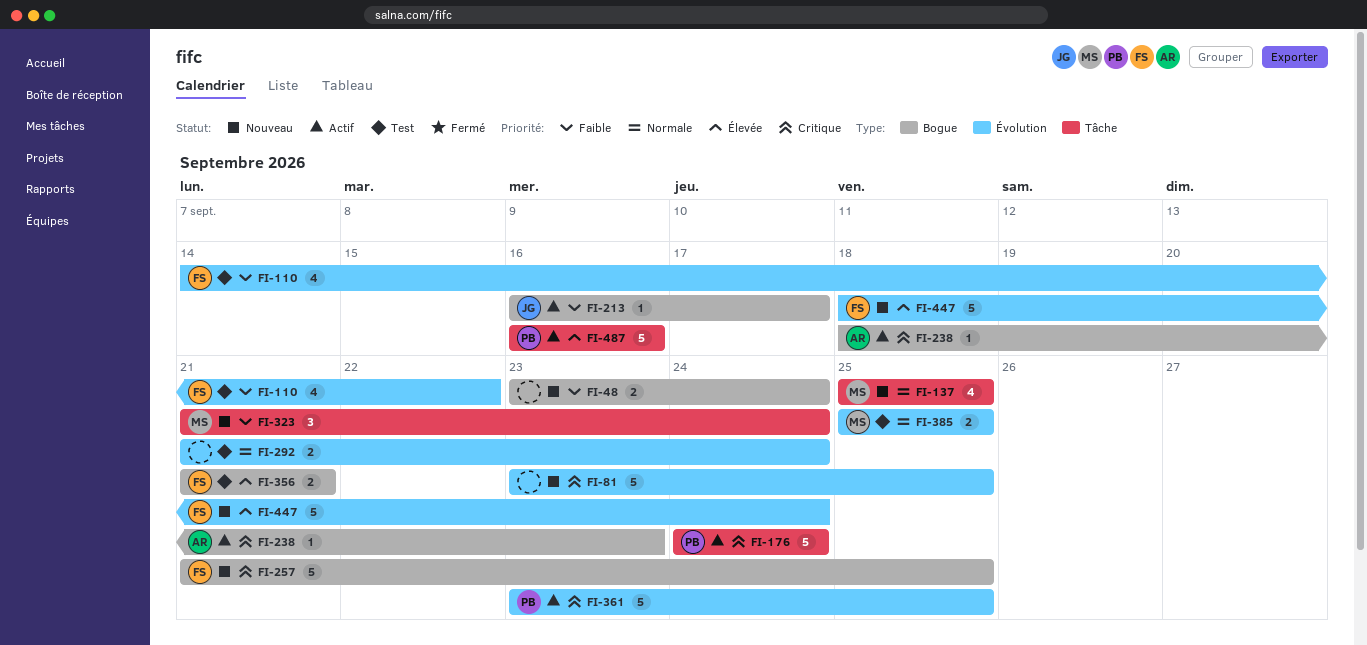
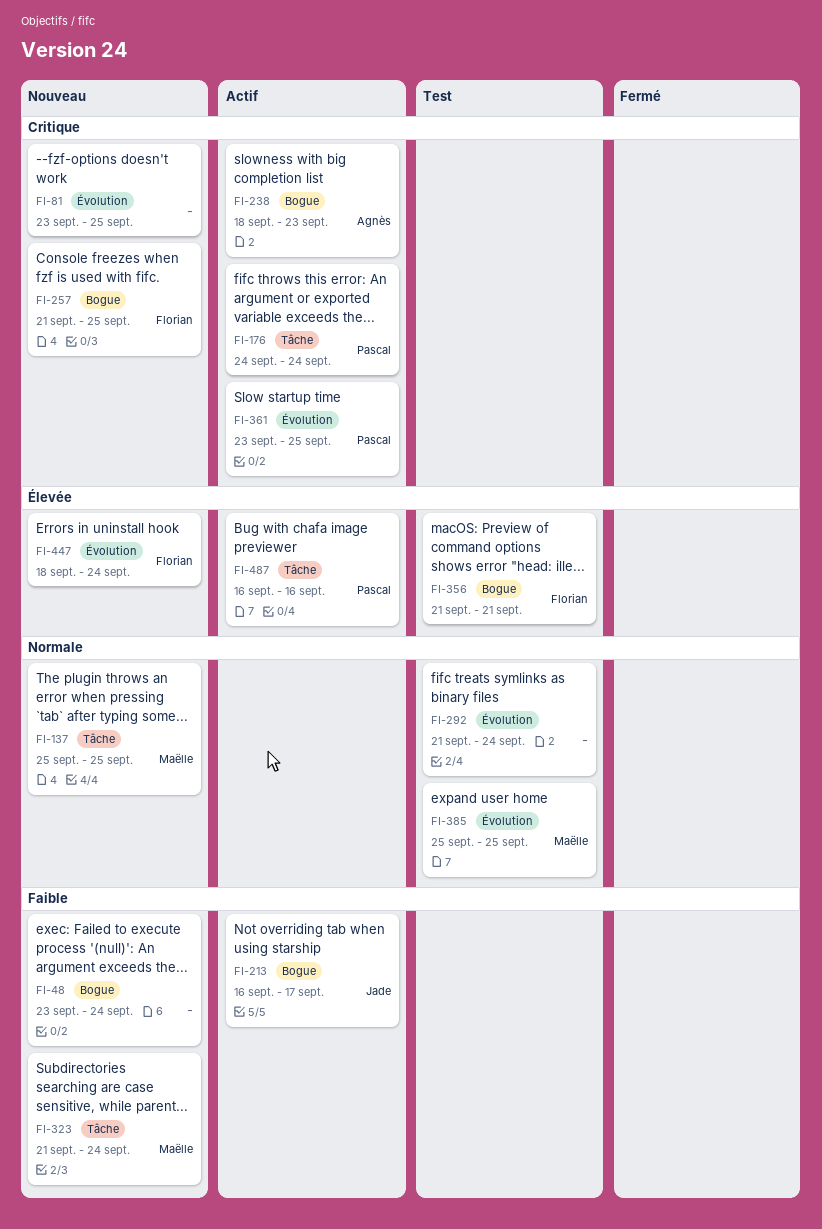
FI-110: present -> none

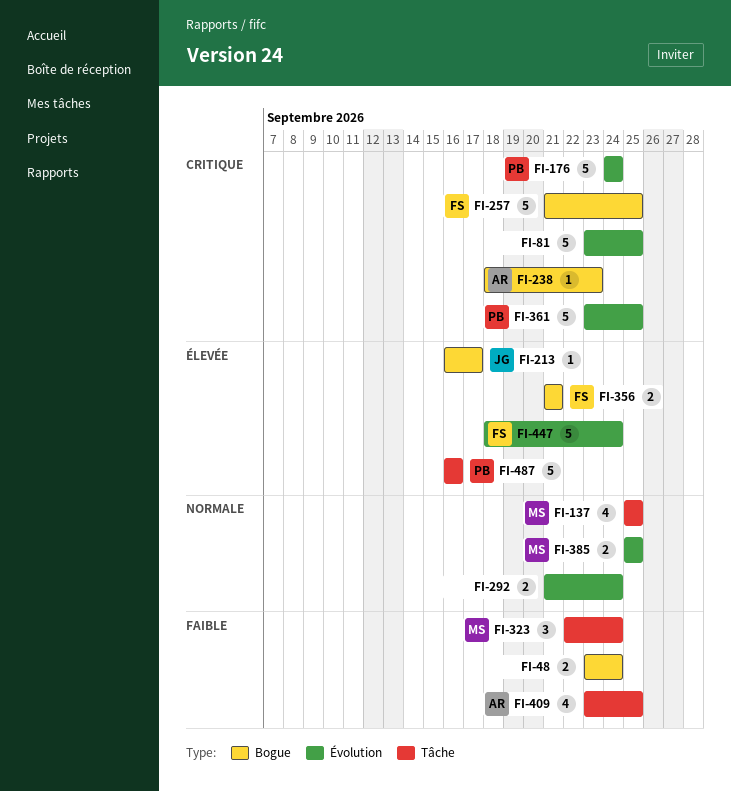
FI-176, label: Tâche -> Évolution
FI-213, priority: Faible -> Élevée
FI-323, start: Sep 21 -> Sep 22
FI-409: none -> present

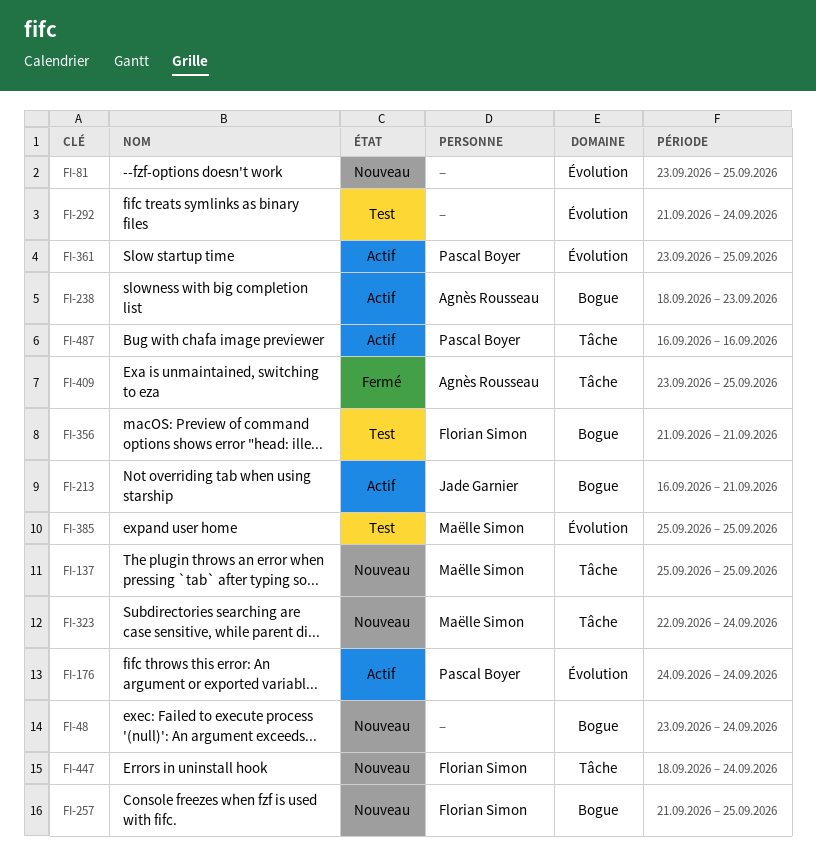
FI-213, due: Sep 17 -> Sep 21
FI-447, label: Évolution -> Tâche

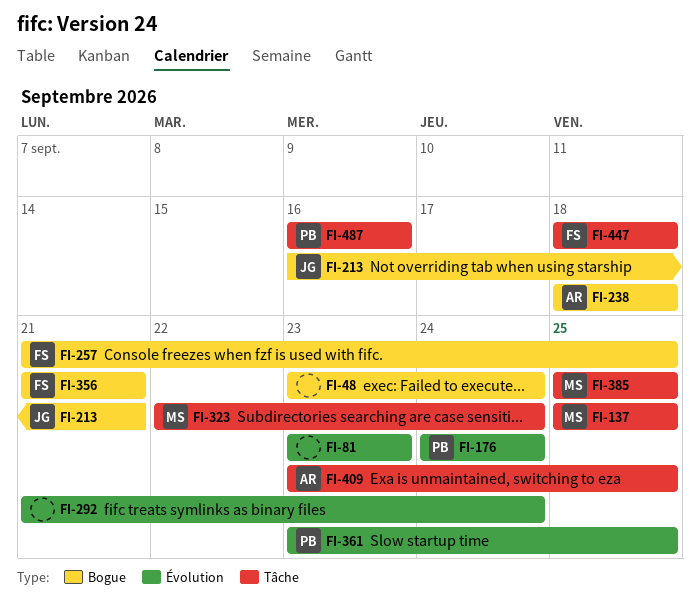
FI-81, due: Sep 25 -> Sep 23
FI-238, due: Sep 23 -> Sep 18
FI-385, label: Évolution -> Tâche
FI-447, due: Sep 24 -> Sep 18

